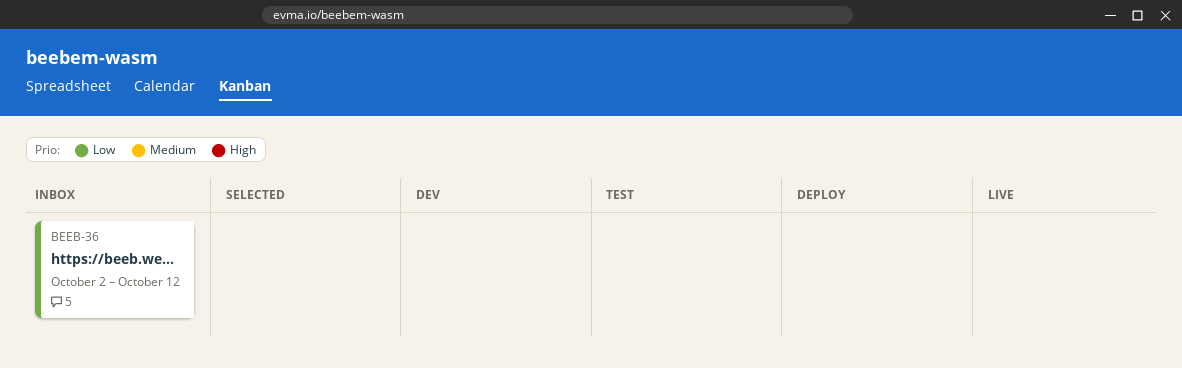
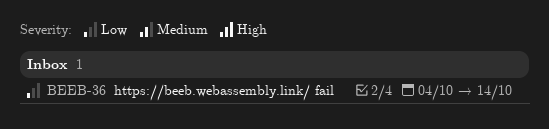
BEEB-36, start: Oct 2 -> Oct 4
BEEB-36, due: Oct 12 -> Oct 14

